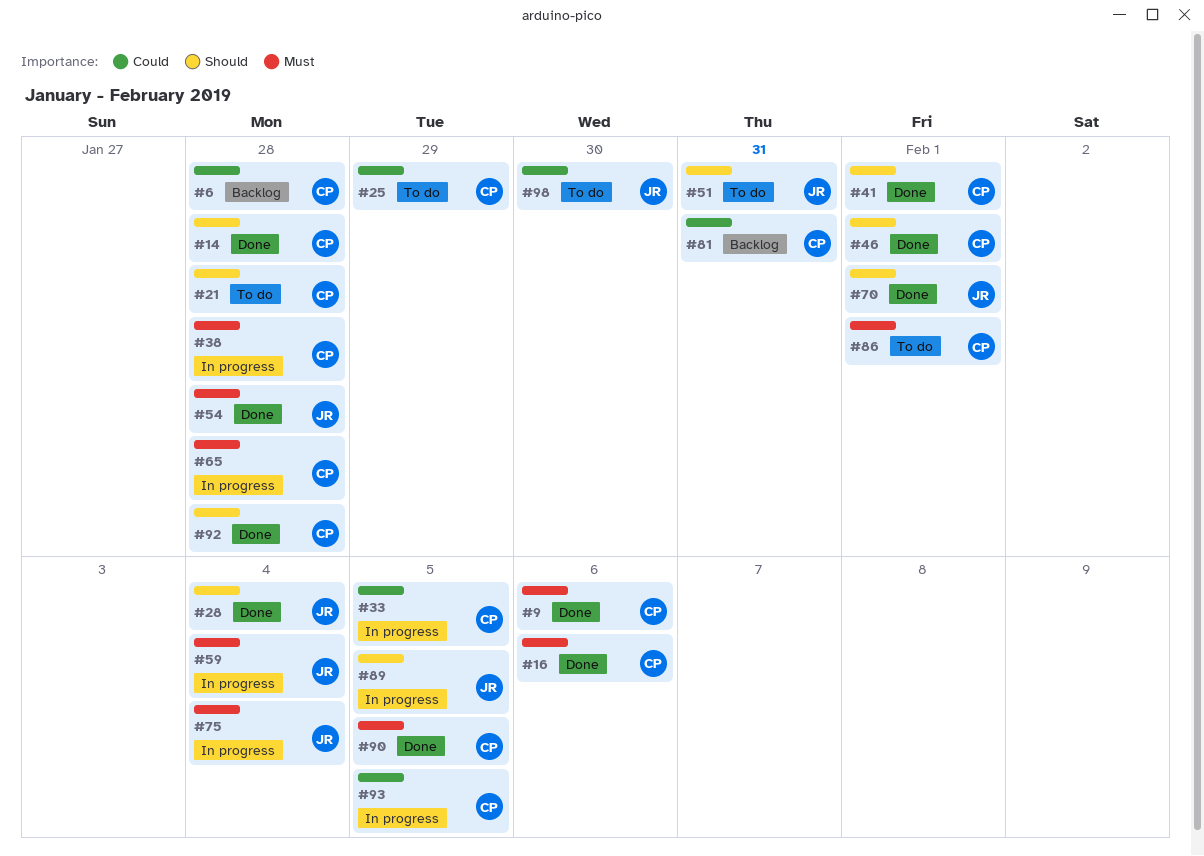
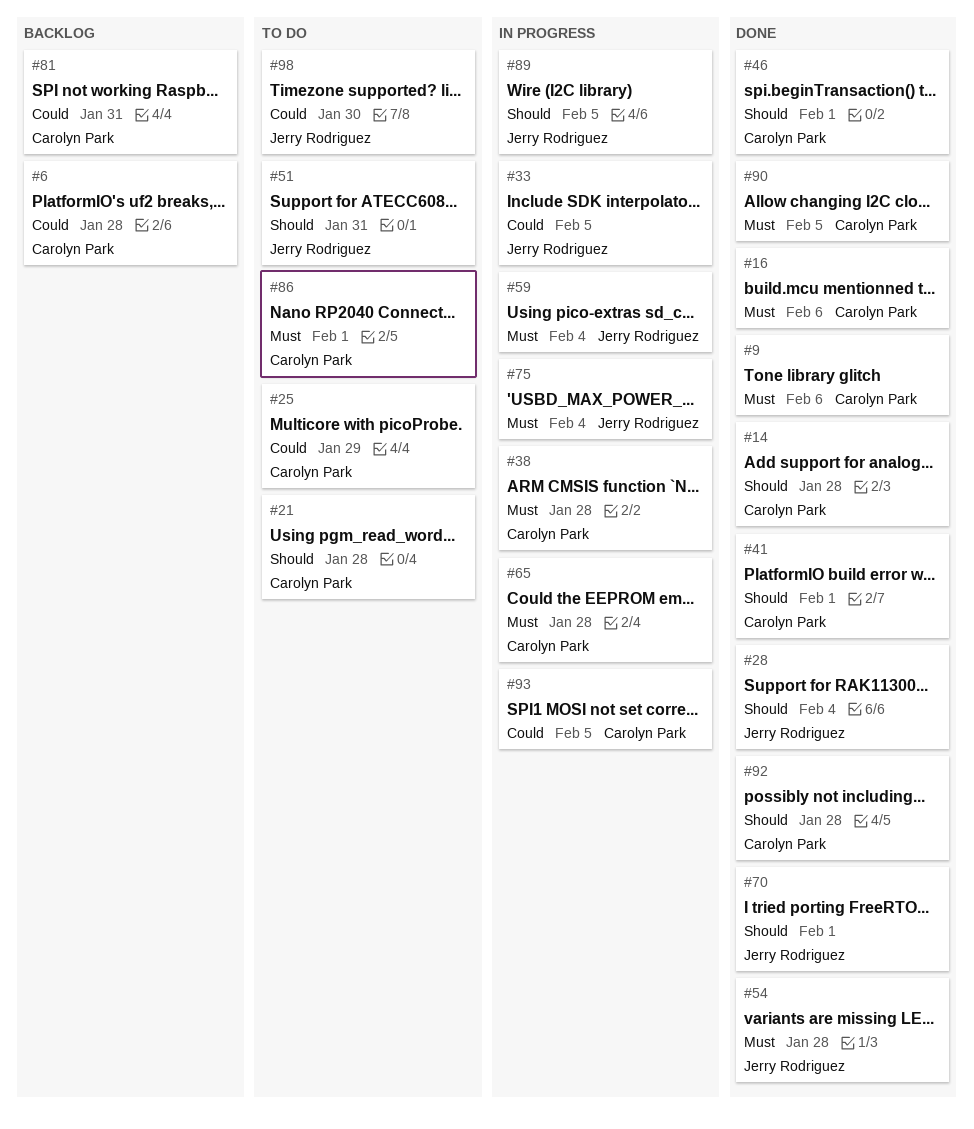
#33, owner: Carolyn Park -> Jerry Rodriguez

